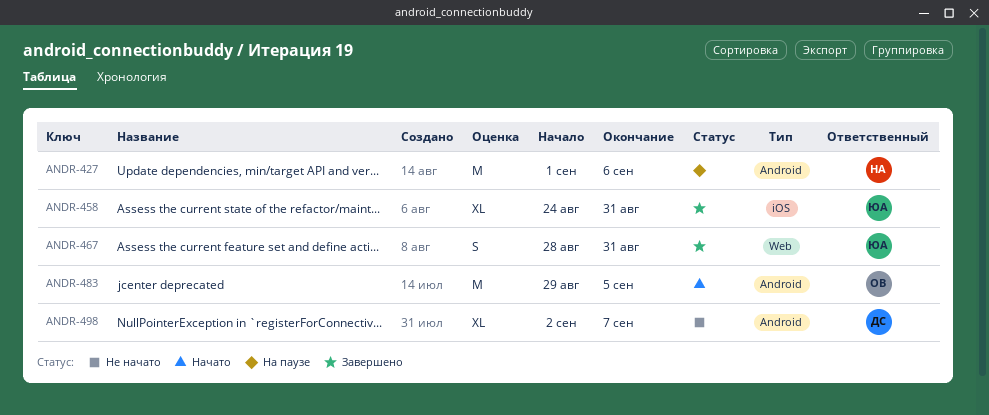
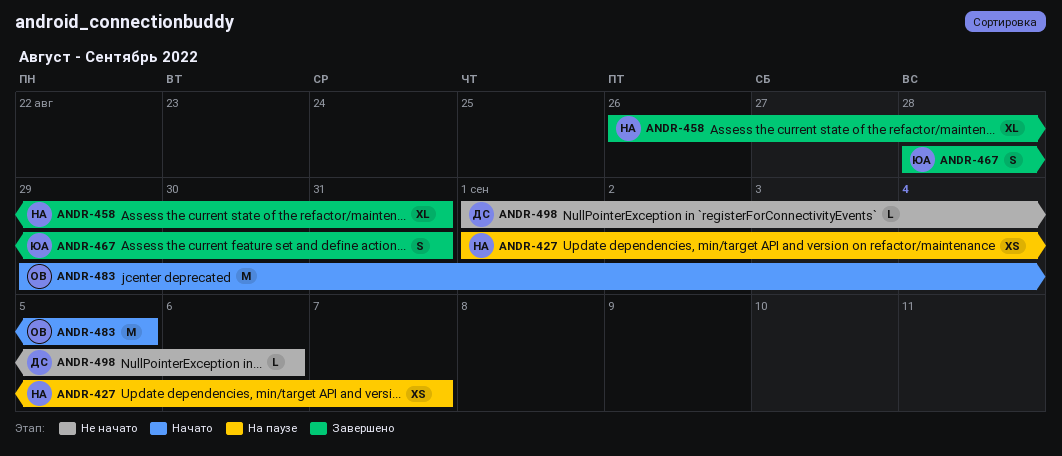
ANDR-427, estimate: M -> XS
ANDR-427, due: Sep 6 -> Sep 7
ANDR-458, owner: ЮА -> НА
ANDR-458, start: Aug 24 -> Aug 26
ANDR-498, estimate: XL -> L
ANDR-498, start: Sep 2 -> Sep 1
ANDR-498, due: Sep 7 -> Sep 6

